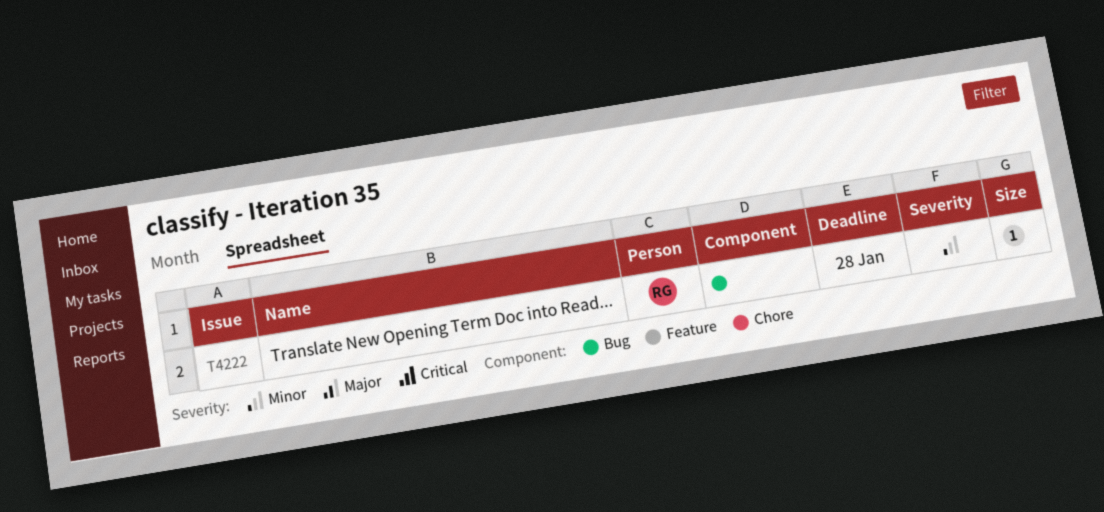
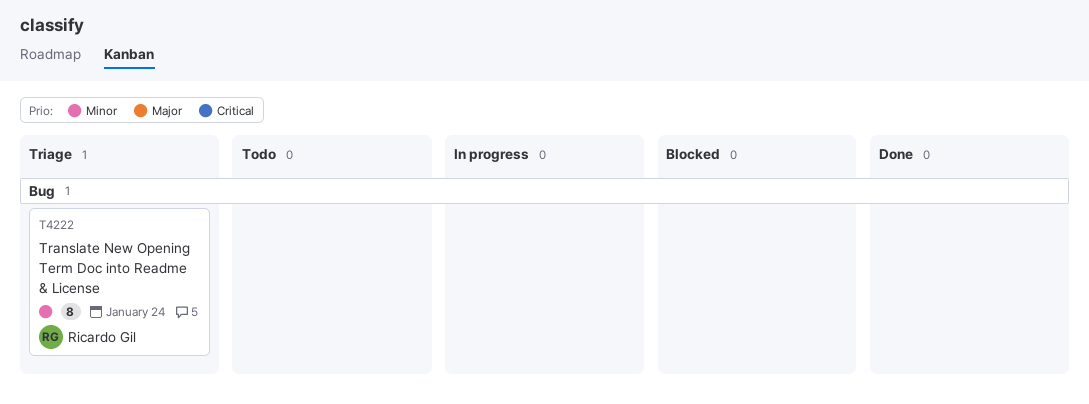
T4222, estimate: 1 -> 8
T4222, due: Jan 28 -> Jan 24

